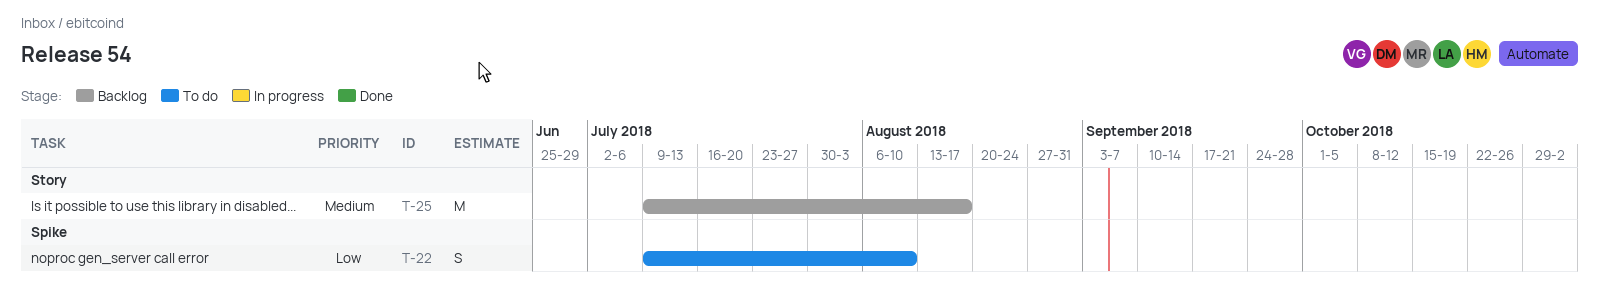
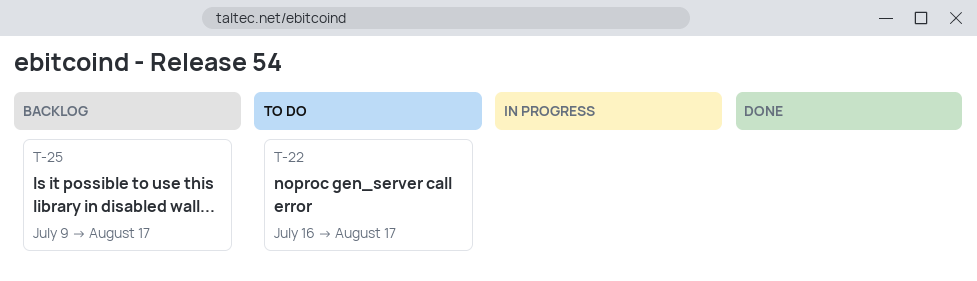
T-22, start: Jul 9 -> Jul 16
T-22, due: Aug 10 -> Aug 17

